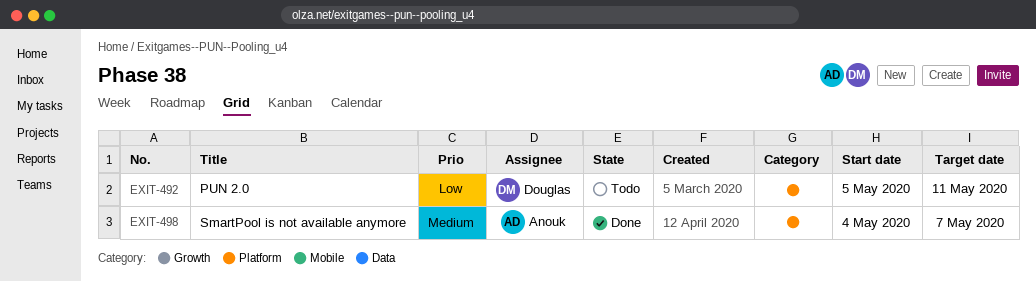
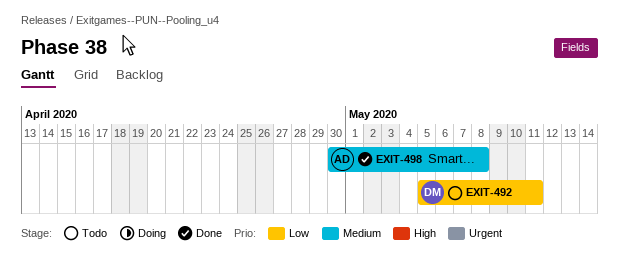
EXIT-498, start: May 4 -> Apr 30
EXIT-498, due: May 7 -> May 8

